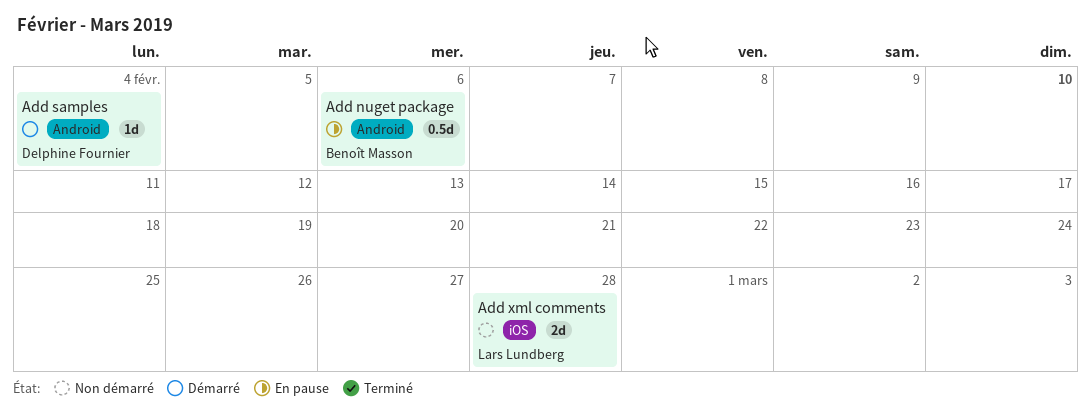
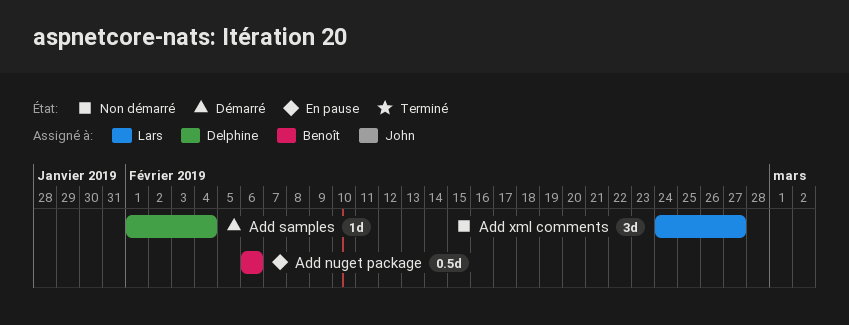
Add xml comments, estimate: 2d -> 3d
Add xml comments, due: Feb 28 -> Feb 27

